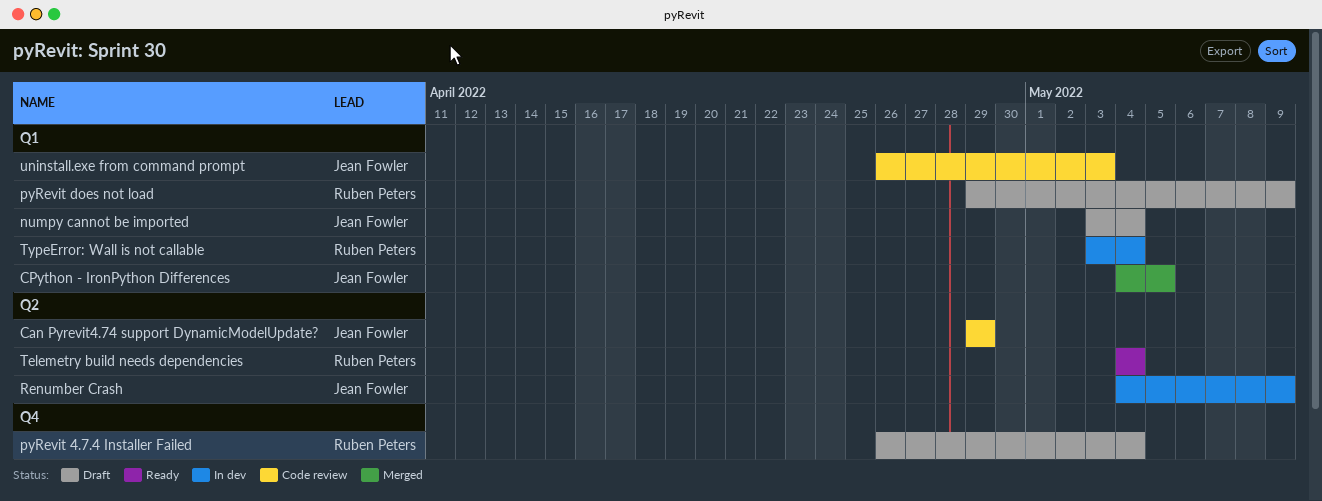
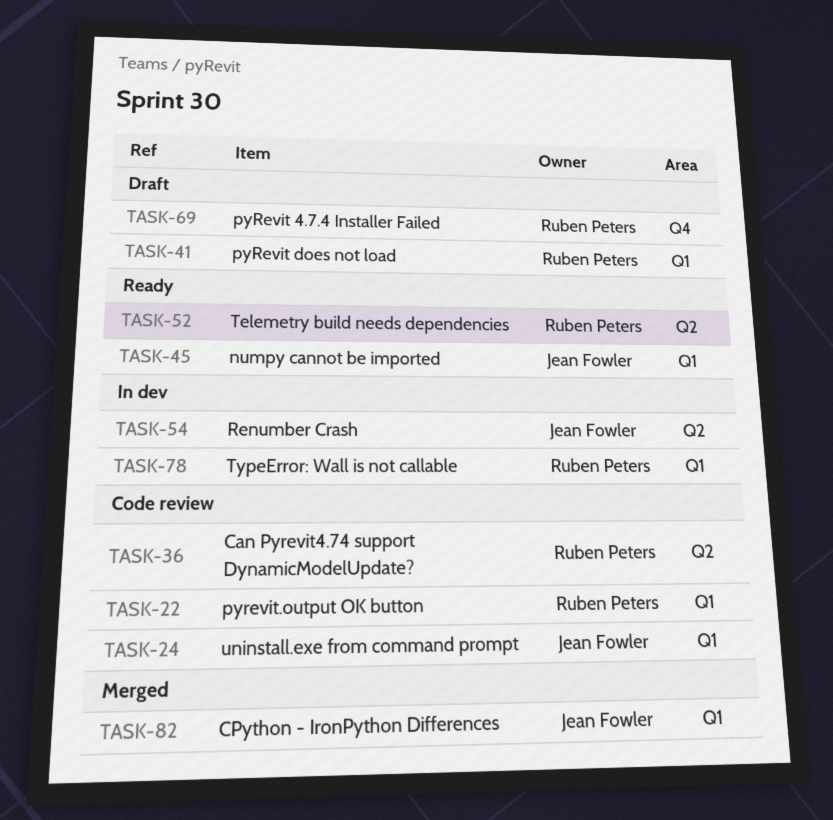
Can Pyrevit4.74 support DynamicModelUpdate?, owner: Jean Fowler -> Ruben Peters
numpy cannot be imported, status: Draft -> Ready
pyrevit.output OK button: none -> present

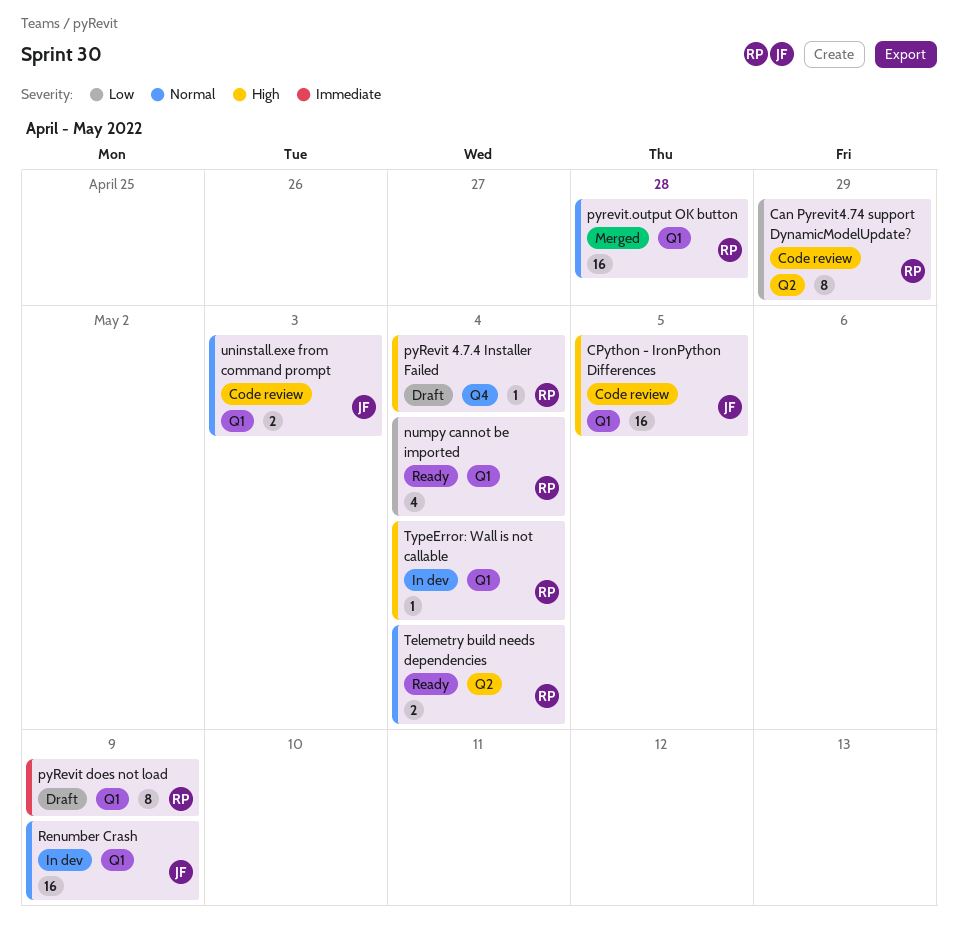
CPython - IronPython Differences, status: Merged -> Code review
numpy cannot be imported, owner: Jean Fowler -> Ruben Peters
pyrevit.output OK button, status: Code review -> Merged
Renumber Crash, label: Q2 -> Q1

